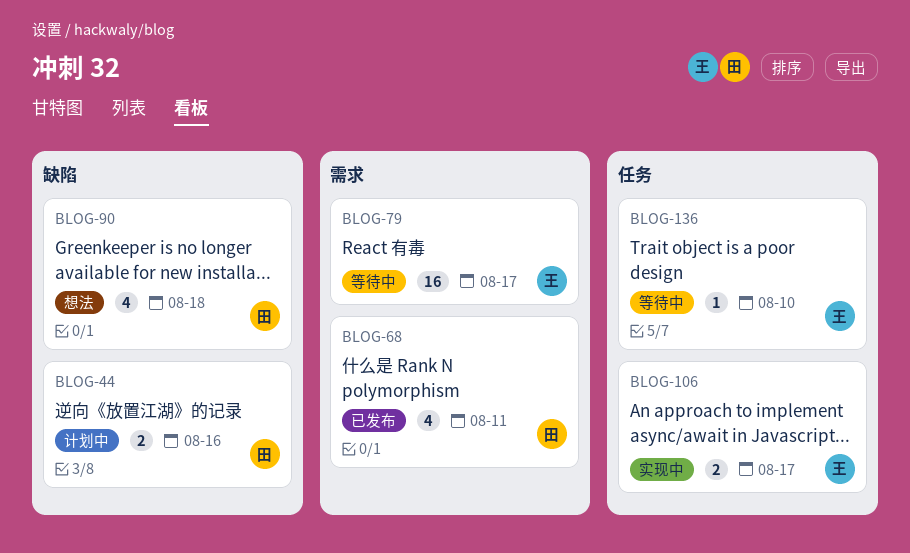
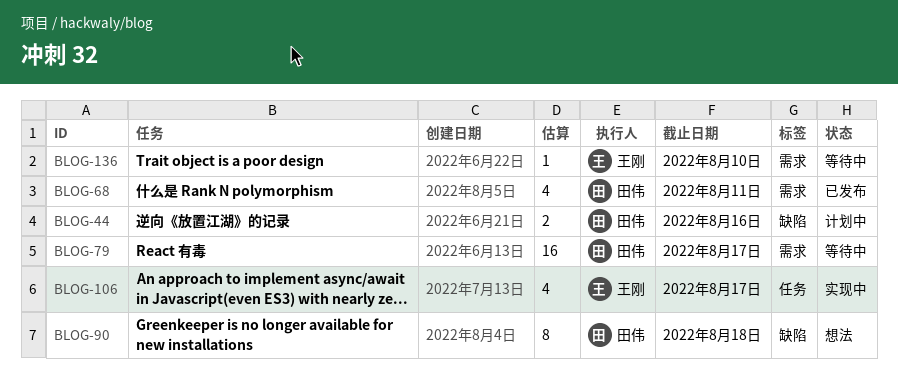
BLOG-79, owner: 王刚 -> 田伟
BLOG-90, estimate: 4 -> 8
BLOG-106, estimate: 2 -> 4
BLOG-136, label: 任务 -> 需求

